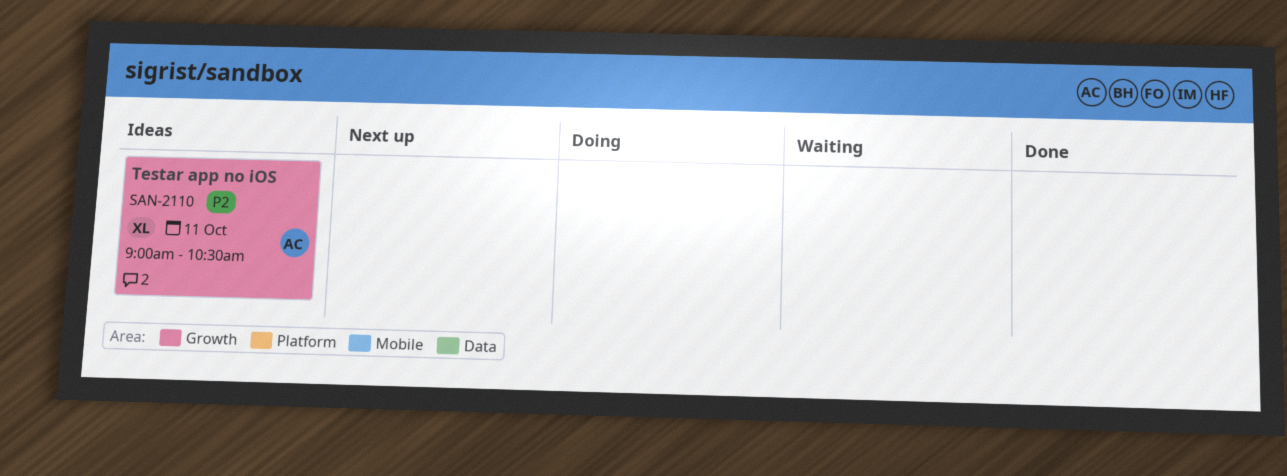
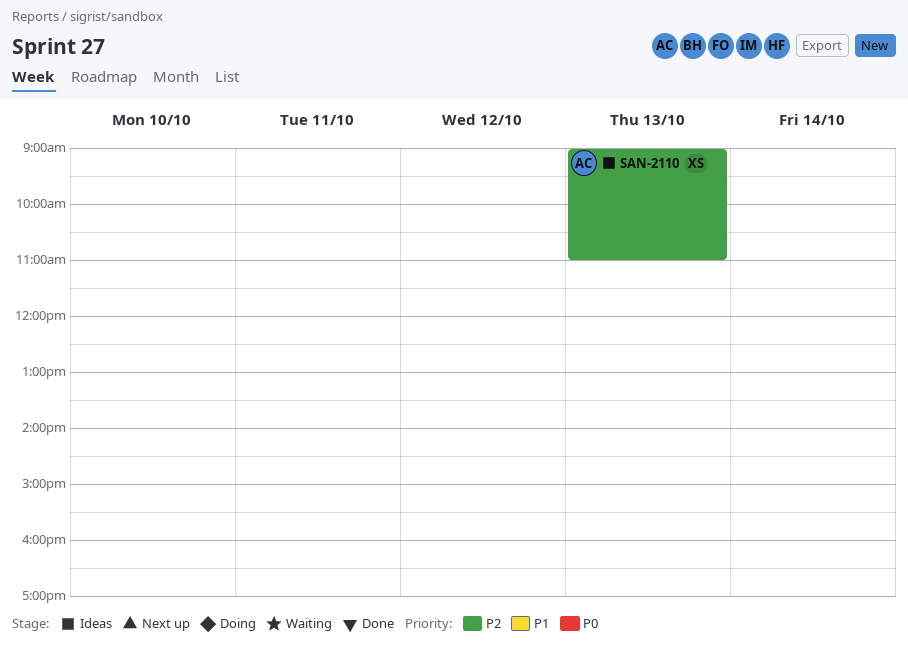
SAN-2110, estimate: XL -> XS
SAN-2110, day: Oct 11 -> Oct 13
SAN-2110, ends: 10:30 -> 11:00

